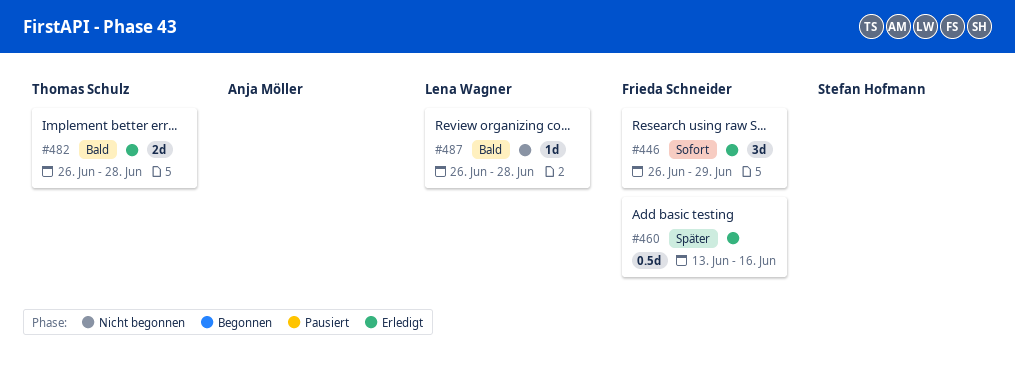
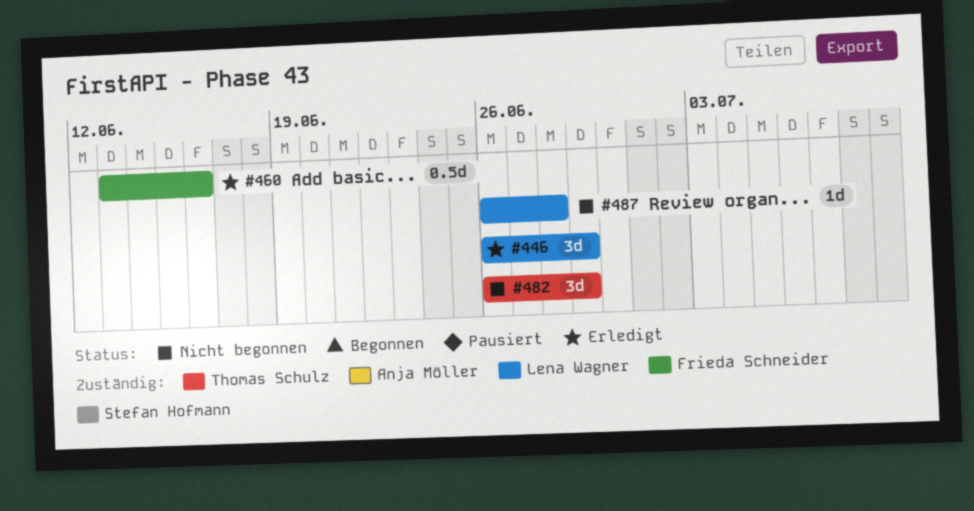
#446, owner: Frieda Schneider -> Lena Wagner
#482, status: Erledigt -> Nicht begonnen
#482, estimate: 2d -> 3d
#482, due: Jun 28 -> Jun 29

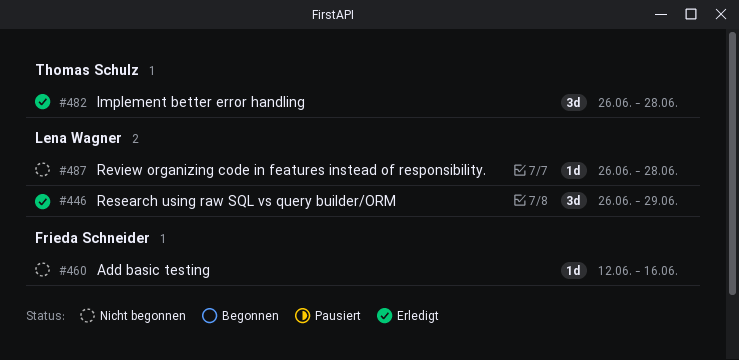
#460, status: Erledigt -> Nicht begonnen
#460, estimate: 0.5d -> 1d
#460, start: Jun 13 -> Jun 12
#482, status: Nicht begonnen -> Erledigt
#482, due: Jun 29 -> Jun 28

